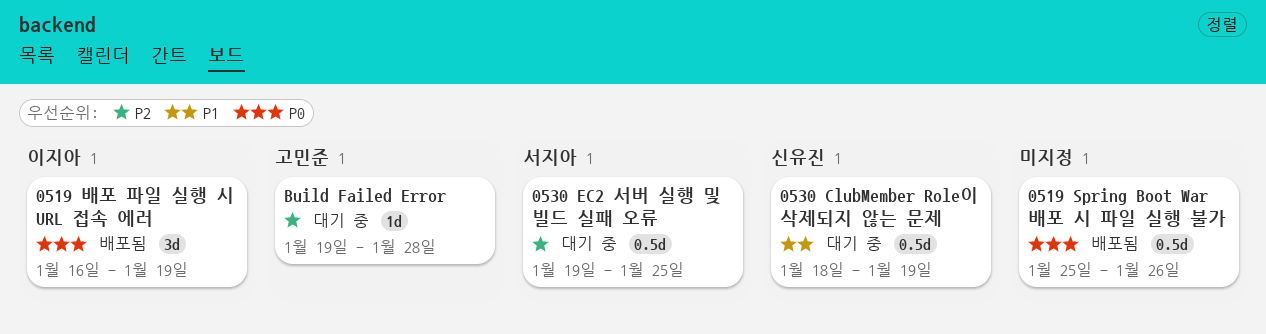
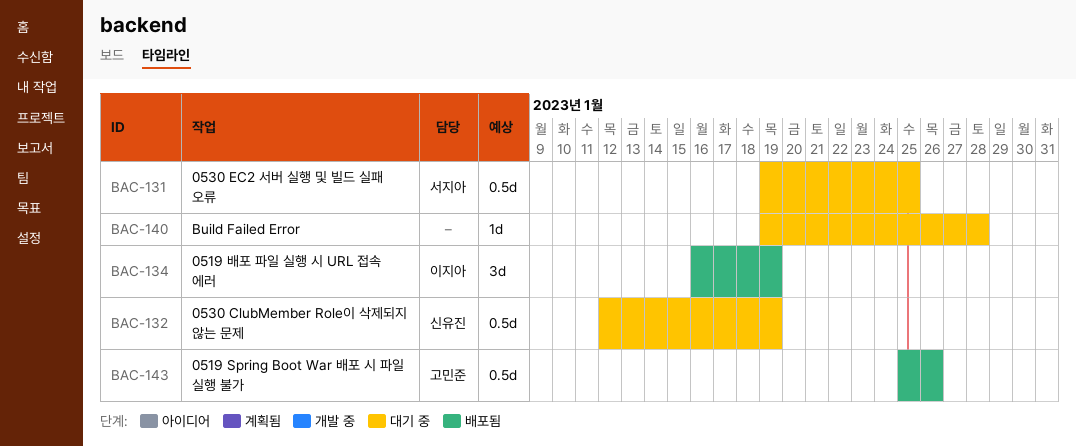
0519 Spring Boot War 배포 시 파일 실행 불가, owner: none -> 고민준
0530 ClubMember Role이 삭제되지 않는 문제, start: Jan 18 -> Jan 12
Build Failed Error, owner: 고민준 -> none

